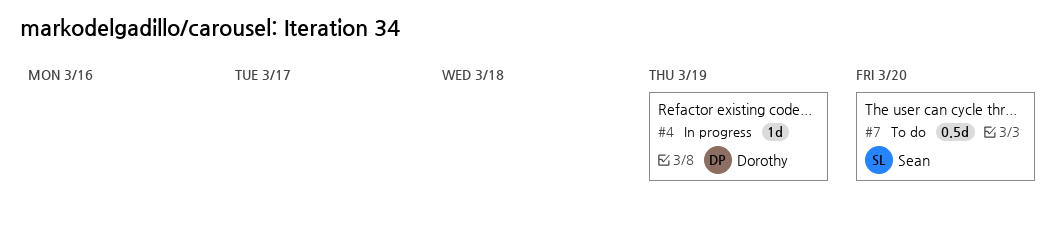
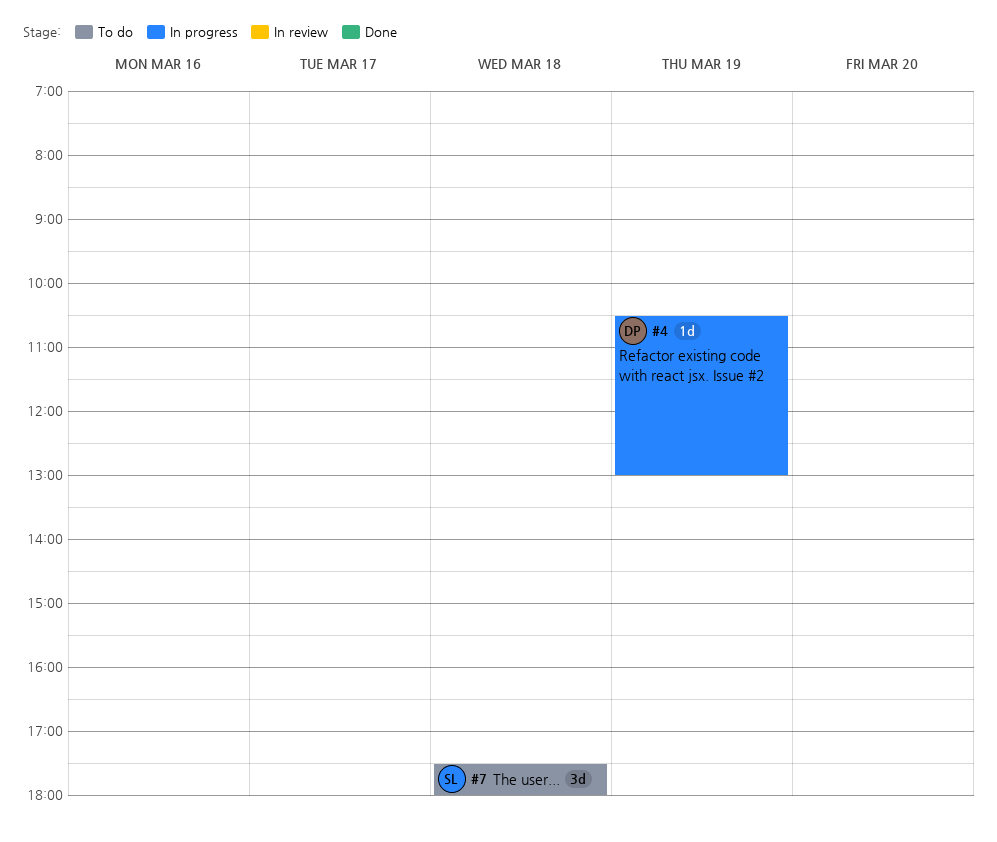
#7, estimate: 0.5d -> 3d
#7, day: Mar 20 -> Mar 18

